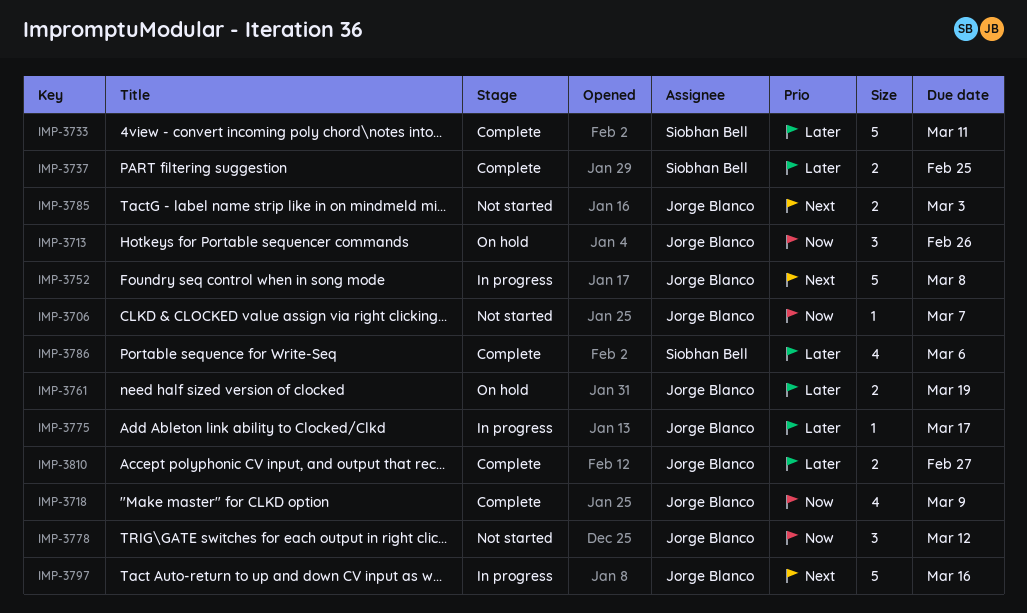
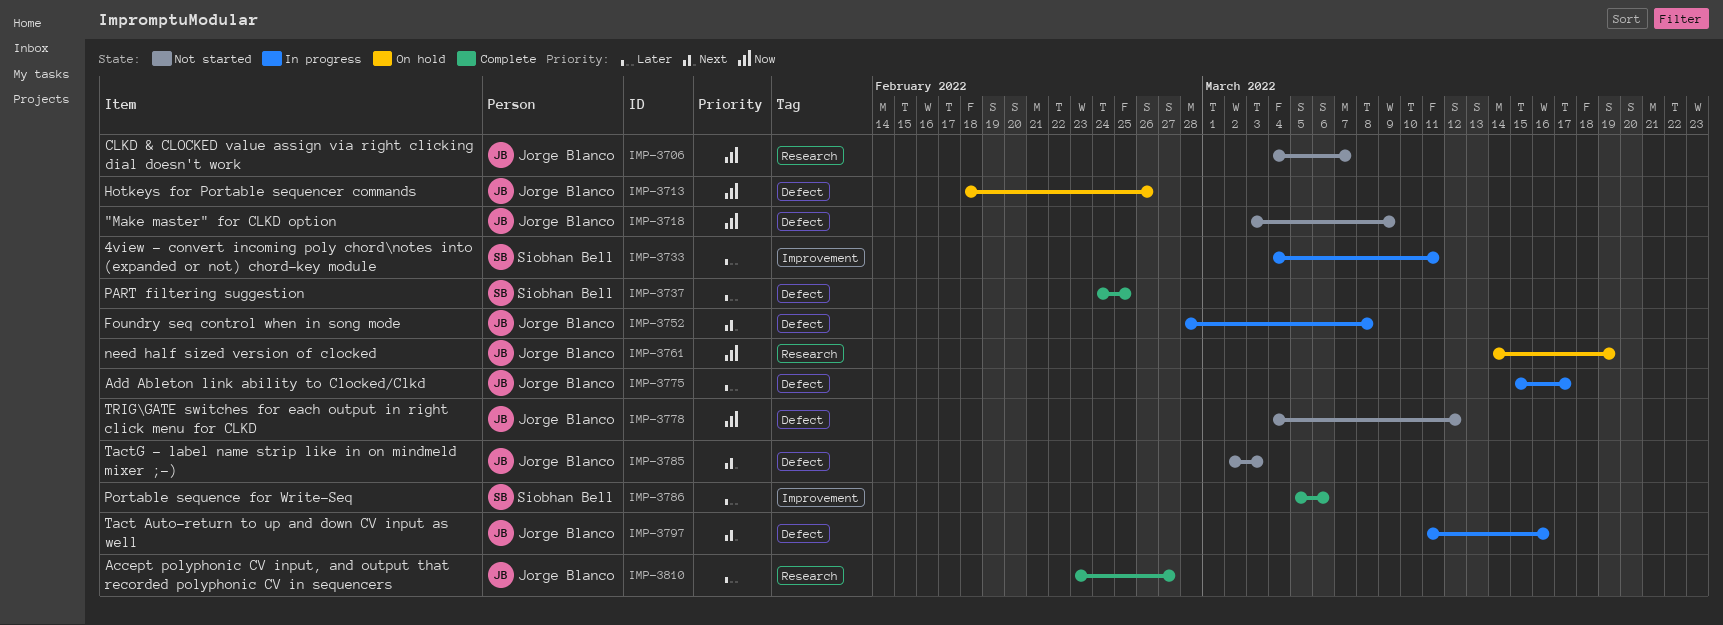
IMP-3718, status: Complete -> Not started
IMP-3733, status: Complete -> In progress
IMP-3761, priority: Later -> Now

